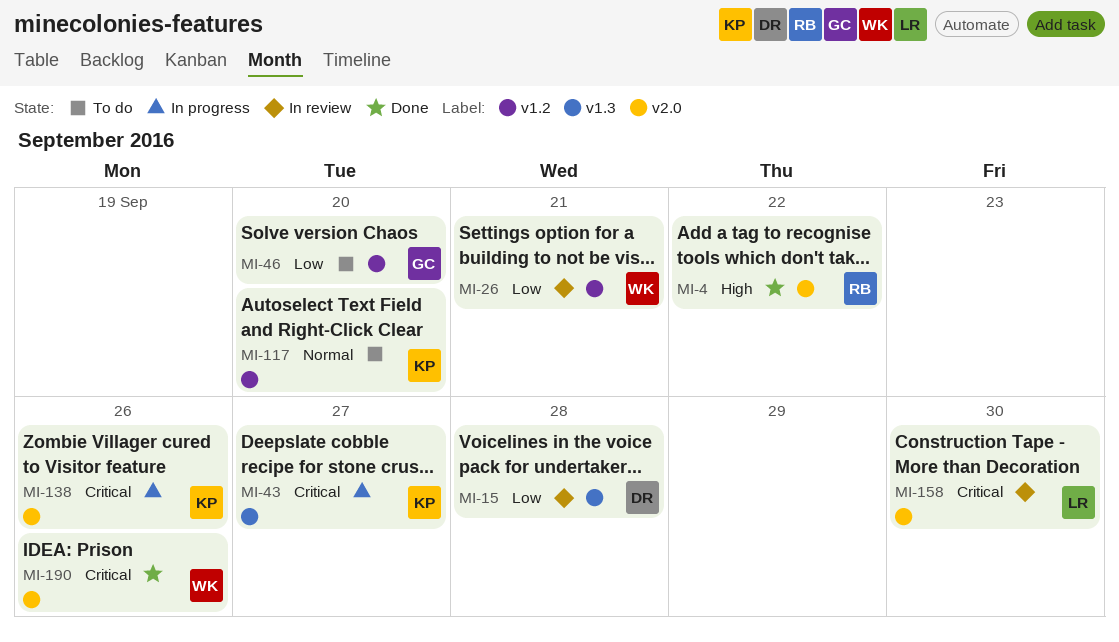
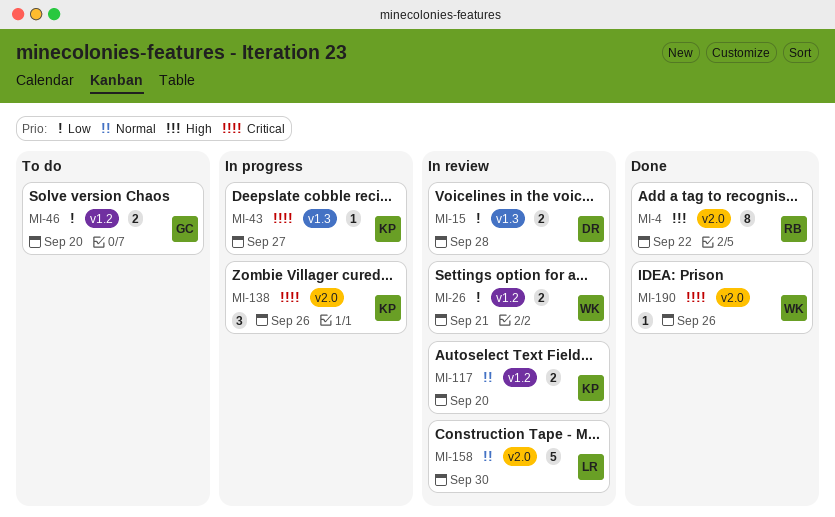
MI-117, status: To do -> In review
MI-158, priority: Critical -> Normal

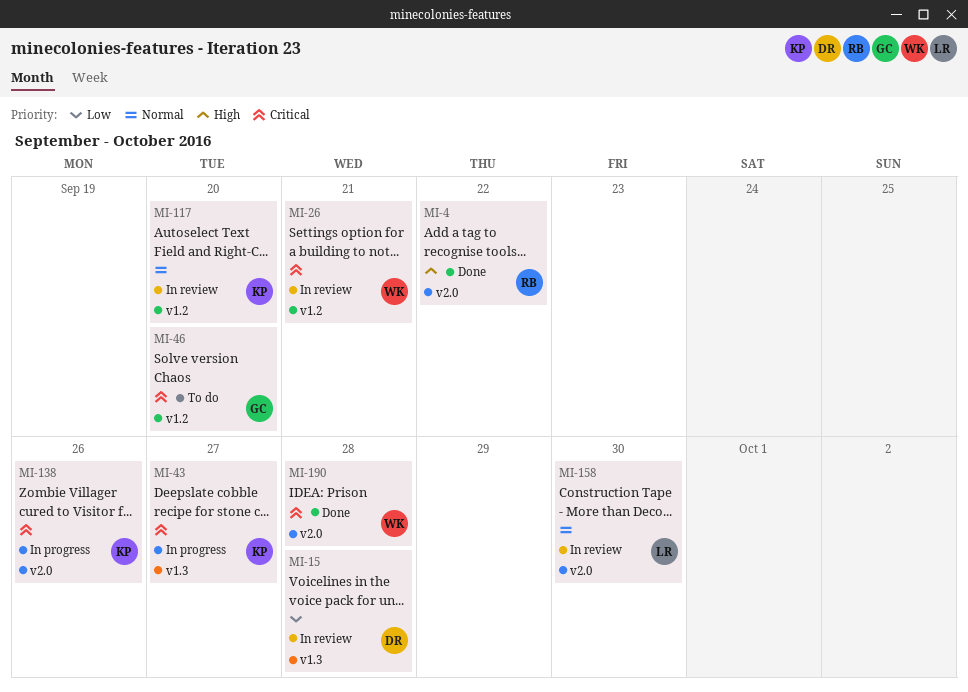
MI-26, priority: Low -> Critical
MI-46, priority: Low -> Critical
MI-190, due: Sep 26 -> Sep 28

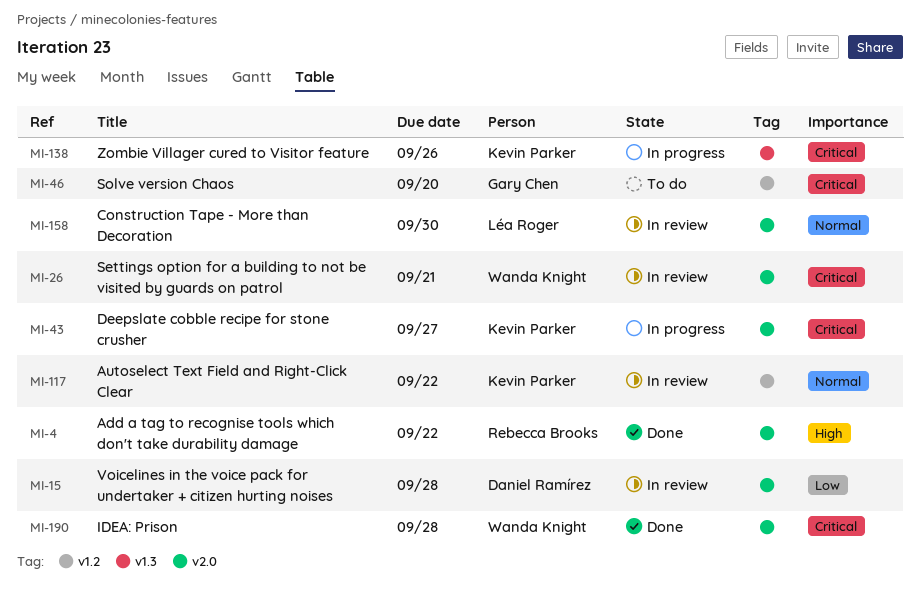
MI-15, label: v1.3 -> v2.0
MI-26, label: v1.2 -> v2.0
MI-43, label: v1.3 -> v2.0
MI-117, due: Sep 20 -> Sep 22
MI-138, label: v2.0 -> v1.3

